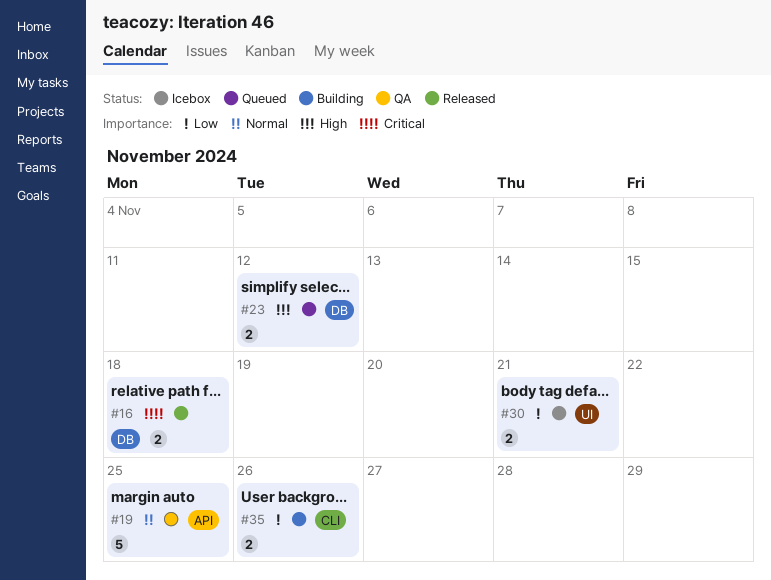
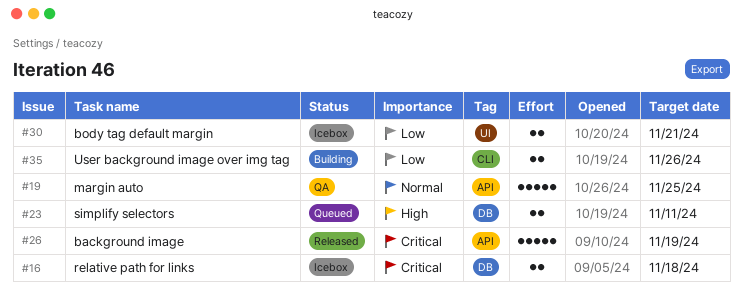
#16, status: Released -> Icebox
#23, due: Nov 12 -> Nov 11
#26: none -> present

